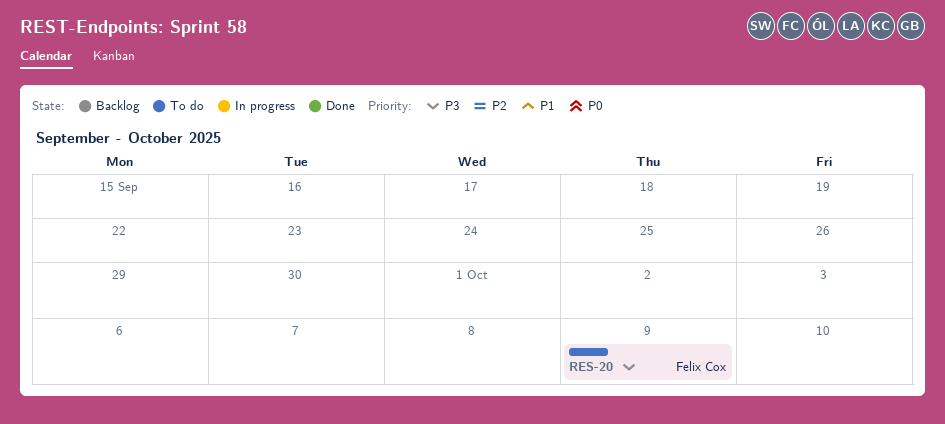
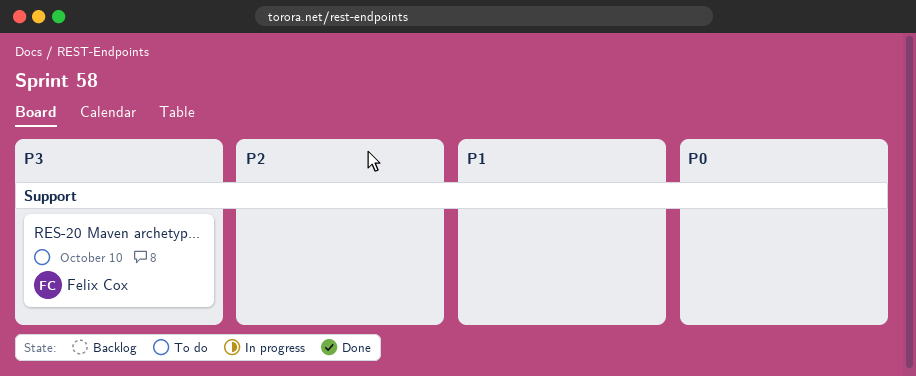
RES-20, due: Oct 9 -> Oct 10

